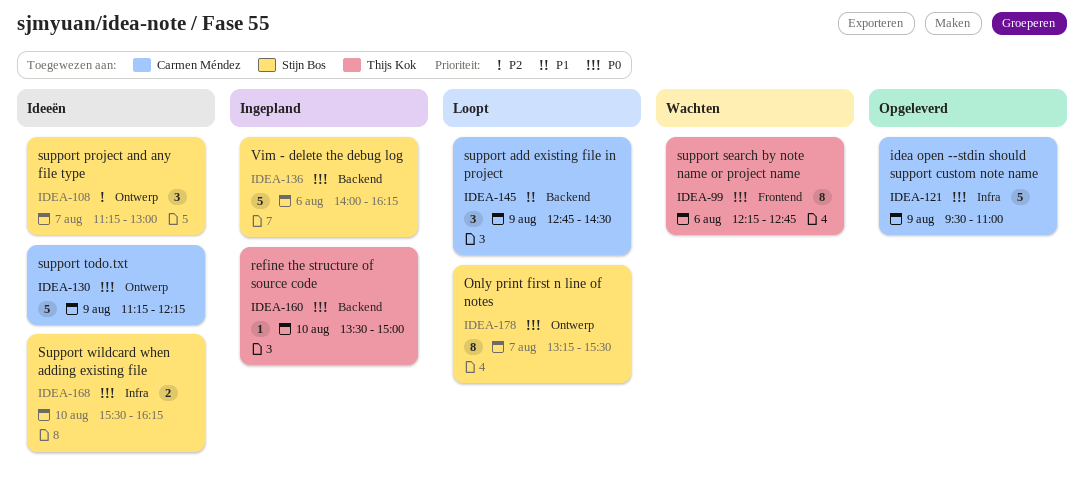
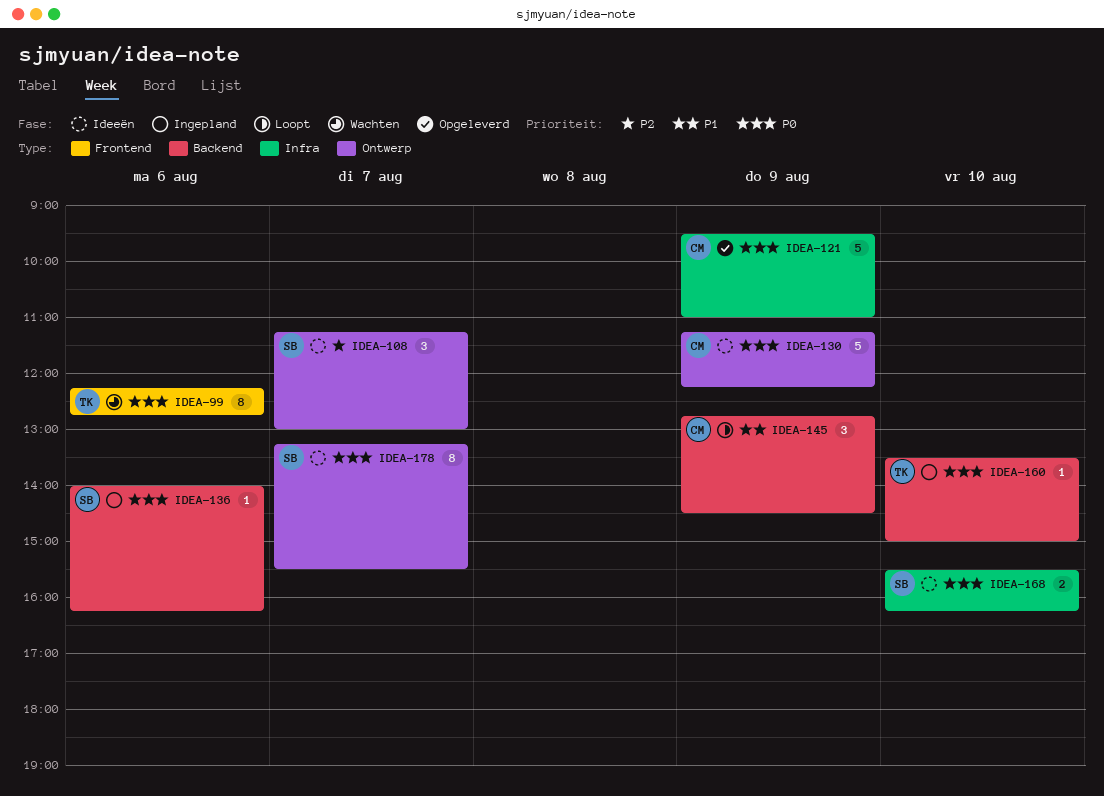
IDEA-136, estimate: 5 -> 1
IDEA-178, status: Loopt -> Ideeën

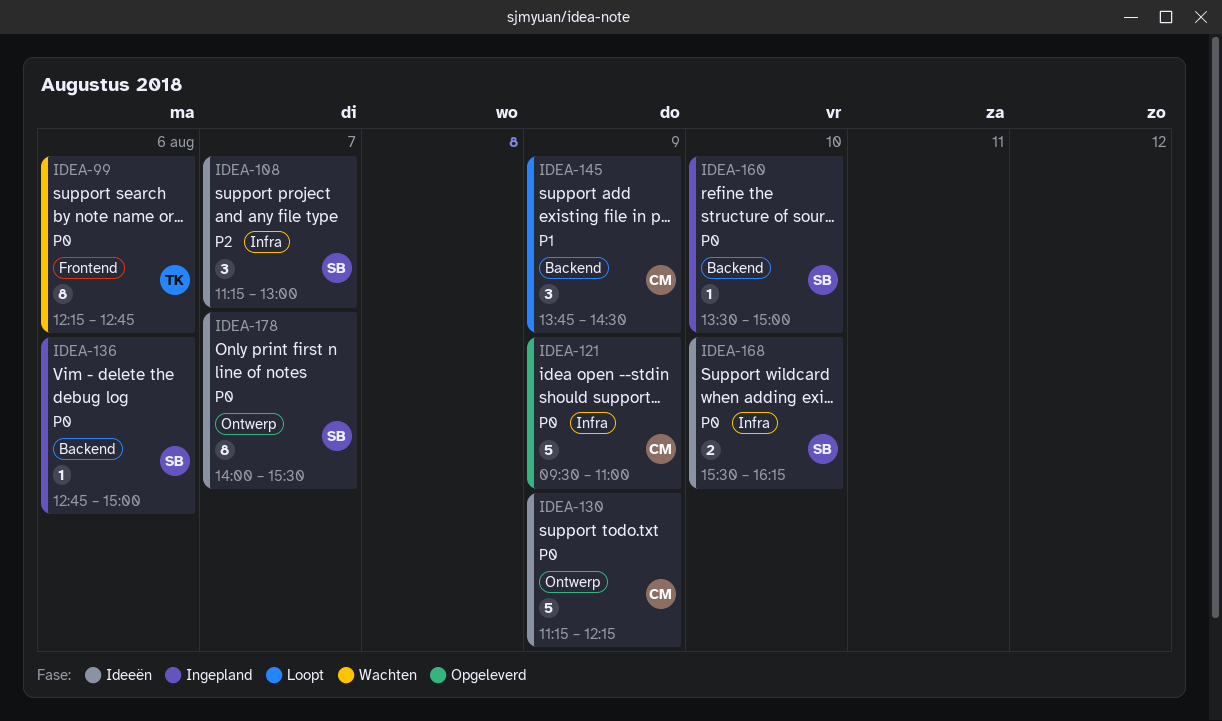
IDEA-108, label: Ontwerp -> Infra
IDEA-136, begins: 14:00 -> 12:45
IDEA-136, ends: 16:15 -> 15:00
IDEA-145, begins: 12:45 -> 13:45
IDEA-160, owner: TK -> SB
IDEA-178, begins: 13:15 -> 14:00

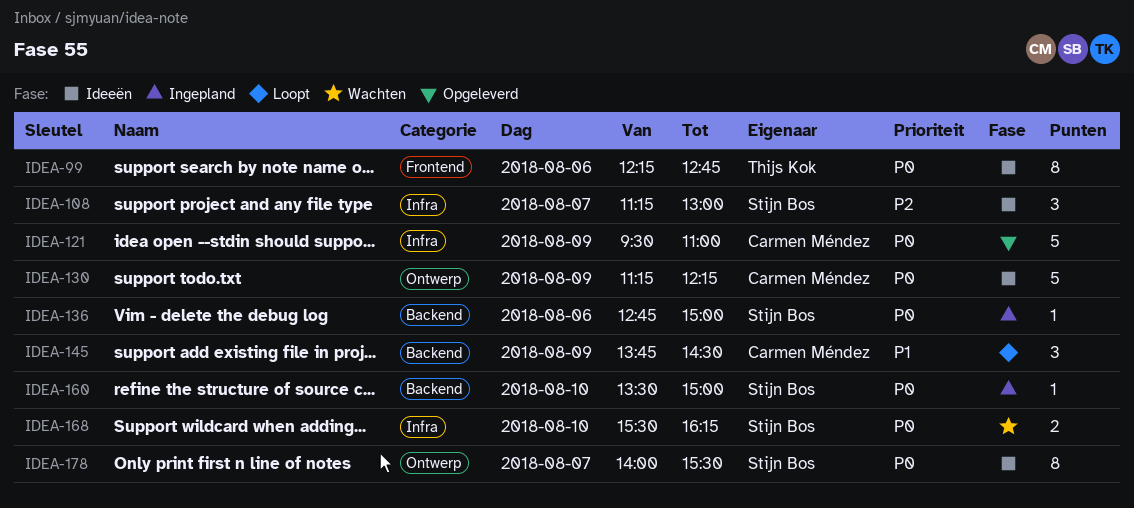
IDEA-99, status: Wachten -> Ideeën
IDEA-168, status: Ideeën -> Wachten

